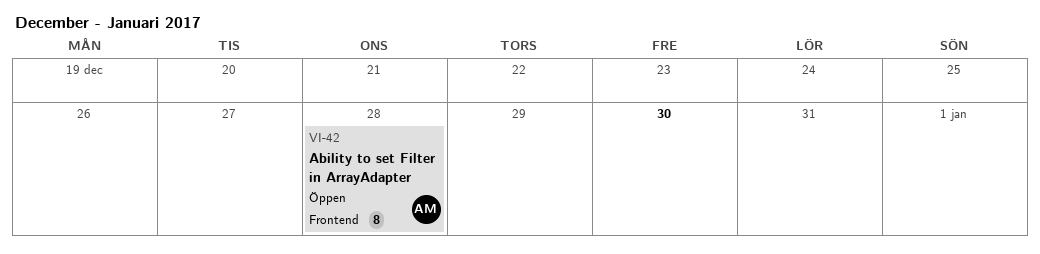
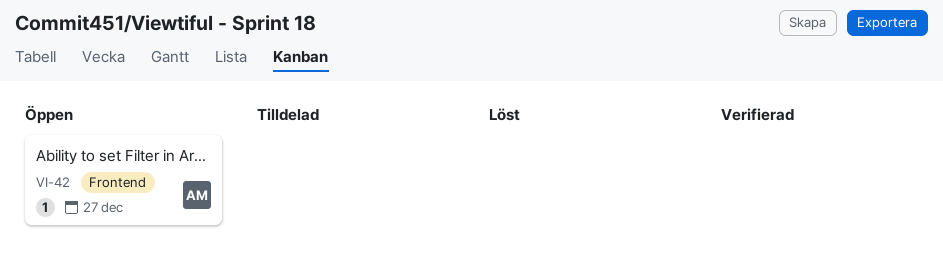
VI-42, estimate: 8 -> 1
VI-42, due: Dec 28 -> Dec 27

